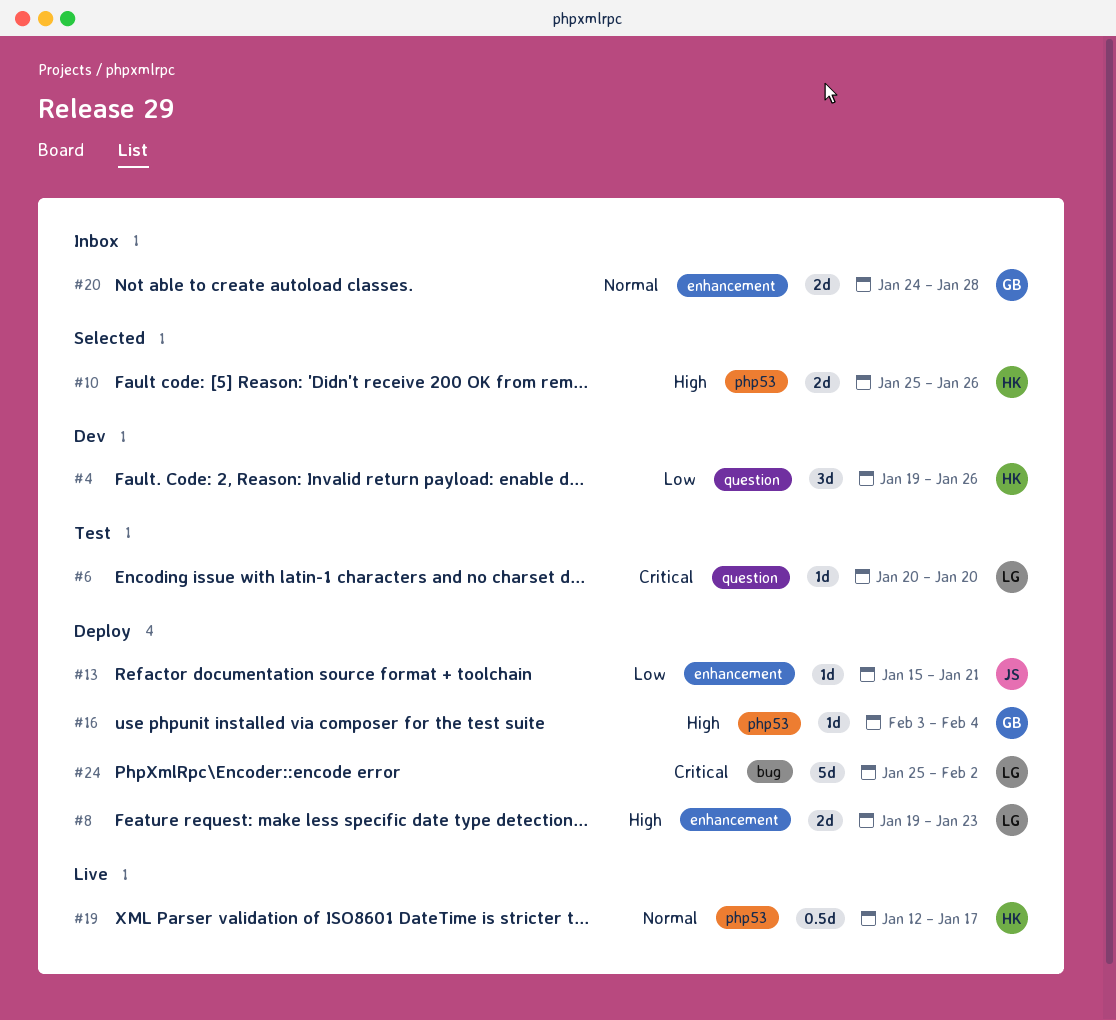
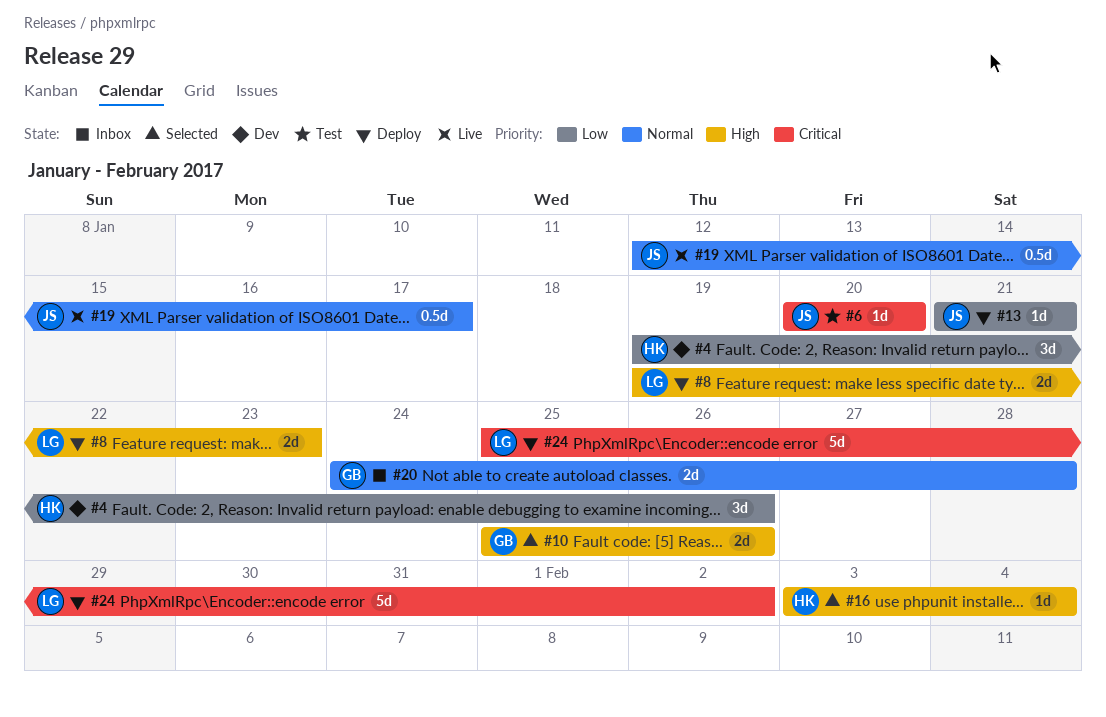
#6, owner: LG -> JS
#10, owner: HK -> GB
#13, start: Jan 15 -> Jan 21
#16, status: Deploy -> Selected
#16, owner: GB -> HK
#19, owner: HK -> JS

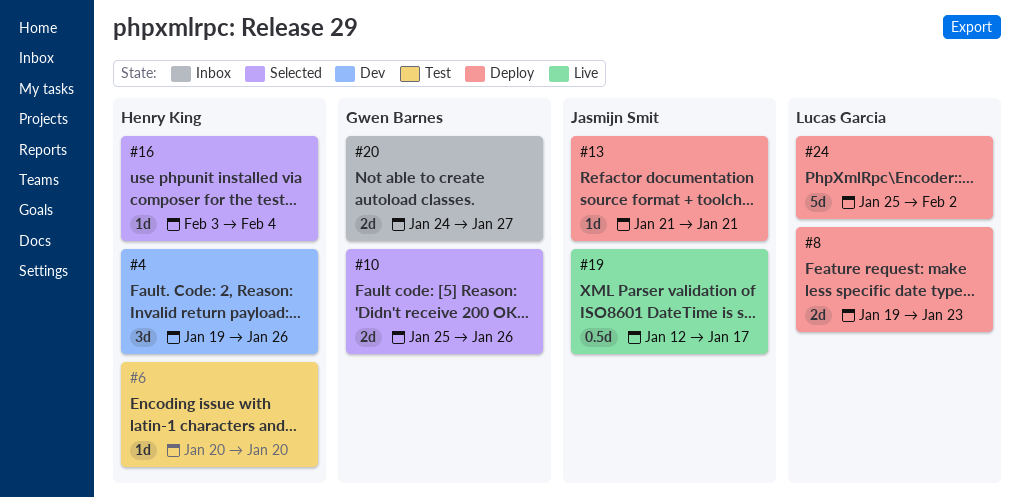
#6, owner: Jasmijn Smit -> Henry King
#20, due: Jan 28 -> Jan 27

